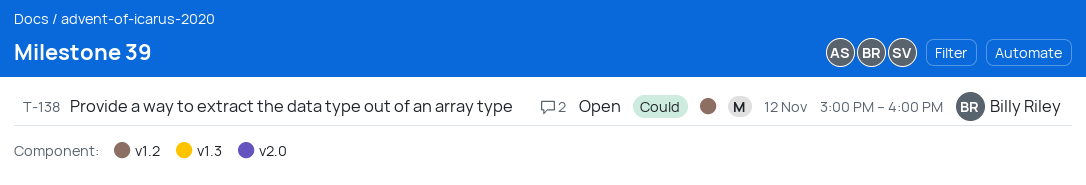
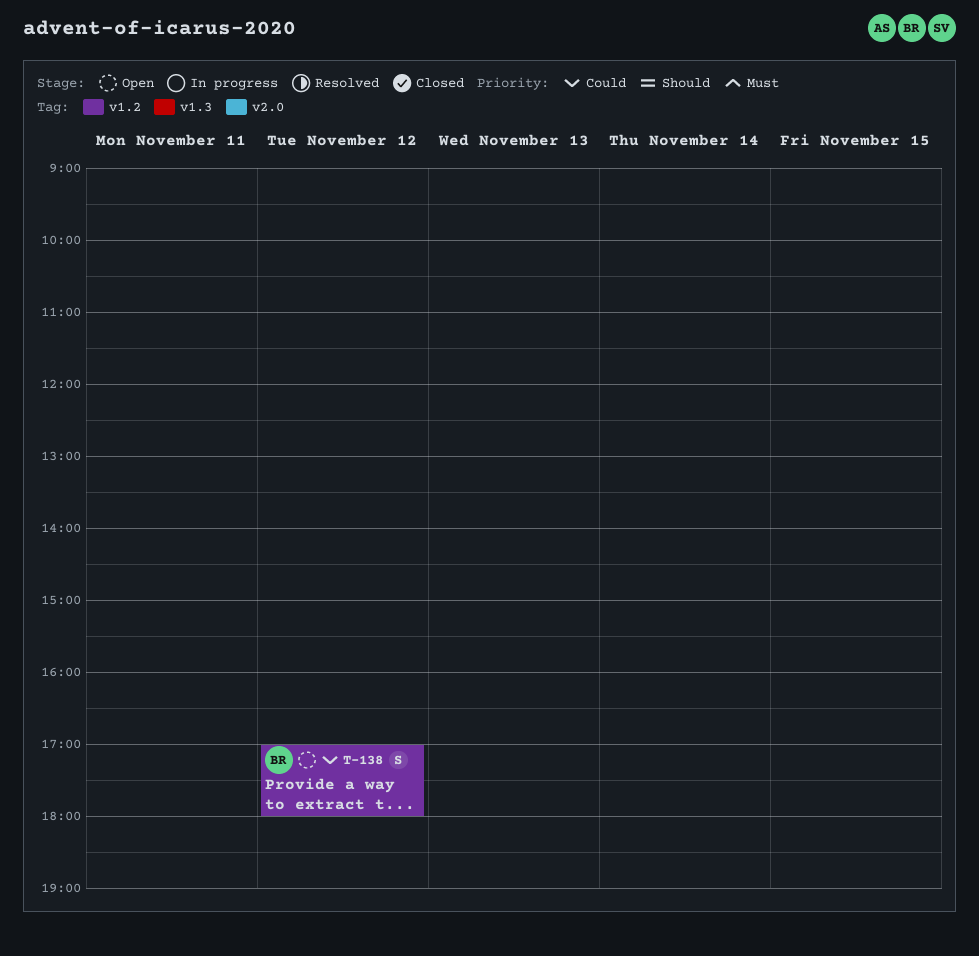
T-138, estimate: M -> S
T-138, begins: 15:00 -> 17:00
T-138, ends: 16:00 -> 18:00

